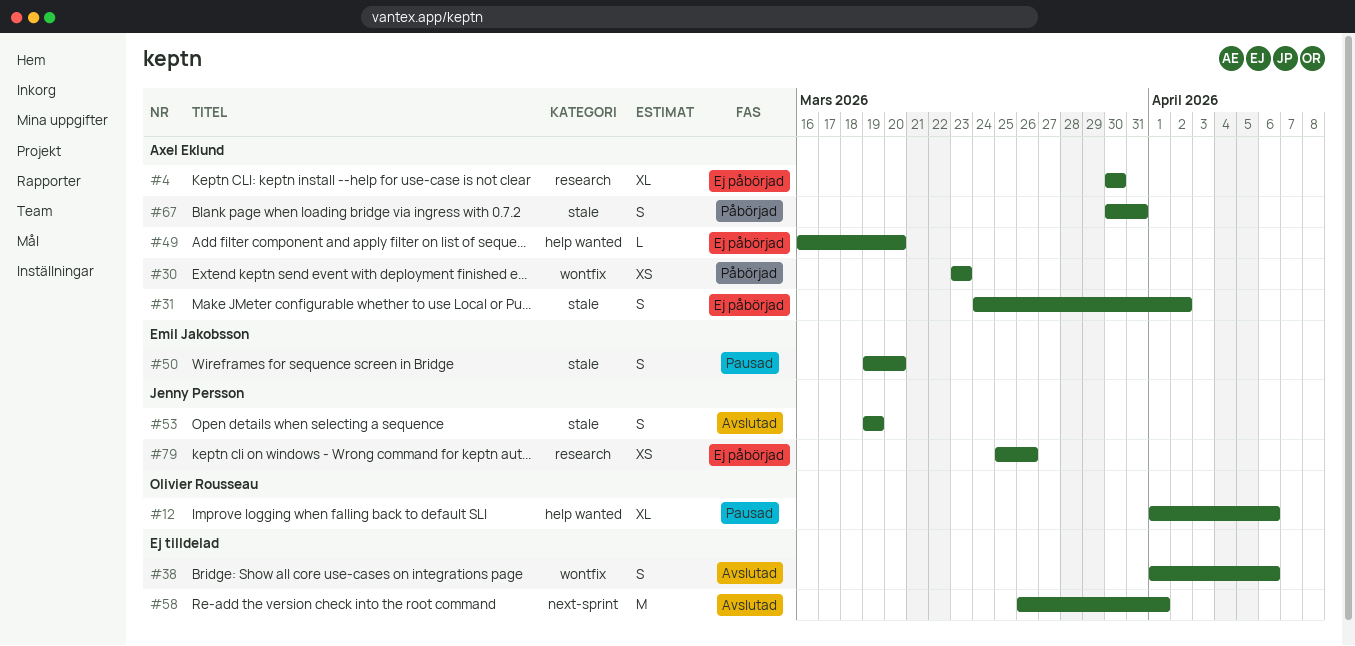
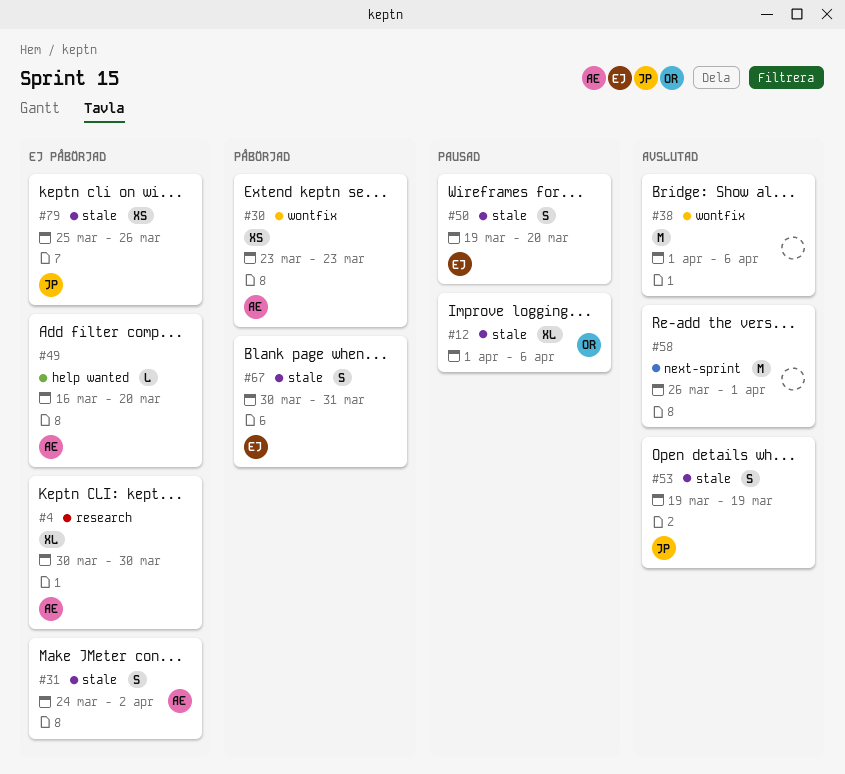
#12, label: help wanted -> stale
#38, estimate: S -> M
#67, owner: Axel Eklund -> Emil Jakobsson
#79, label: research -> stale

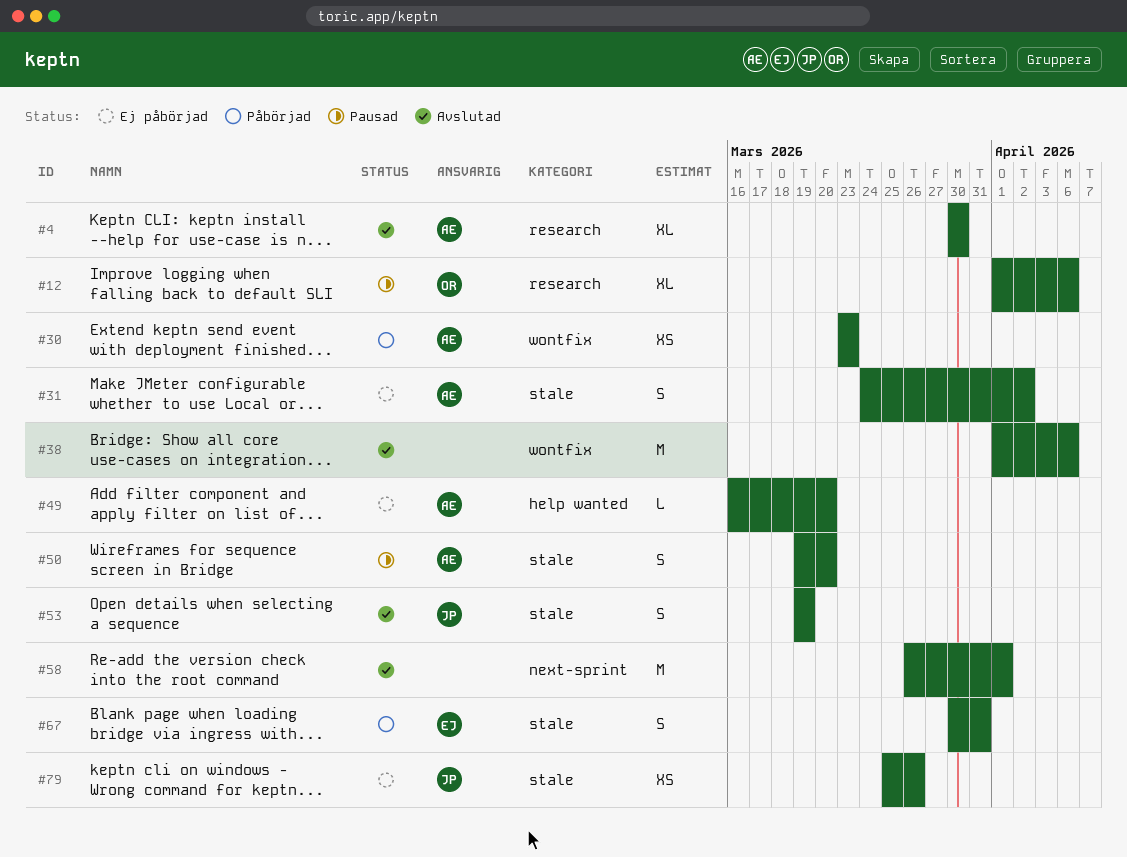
#4, status: Ej påbörjad -> Avslutad
#12, label: stale -> research
#50, owner: EJ -> AE

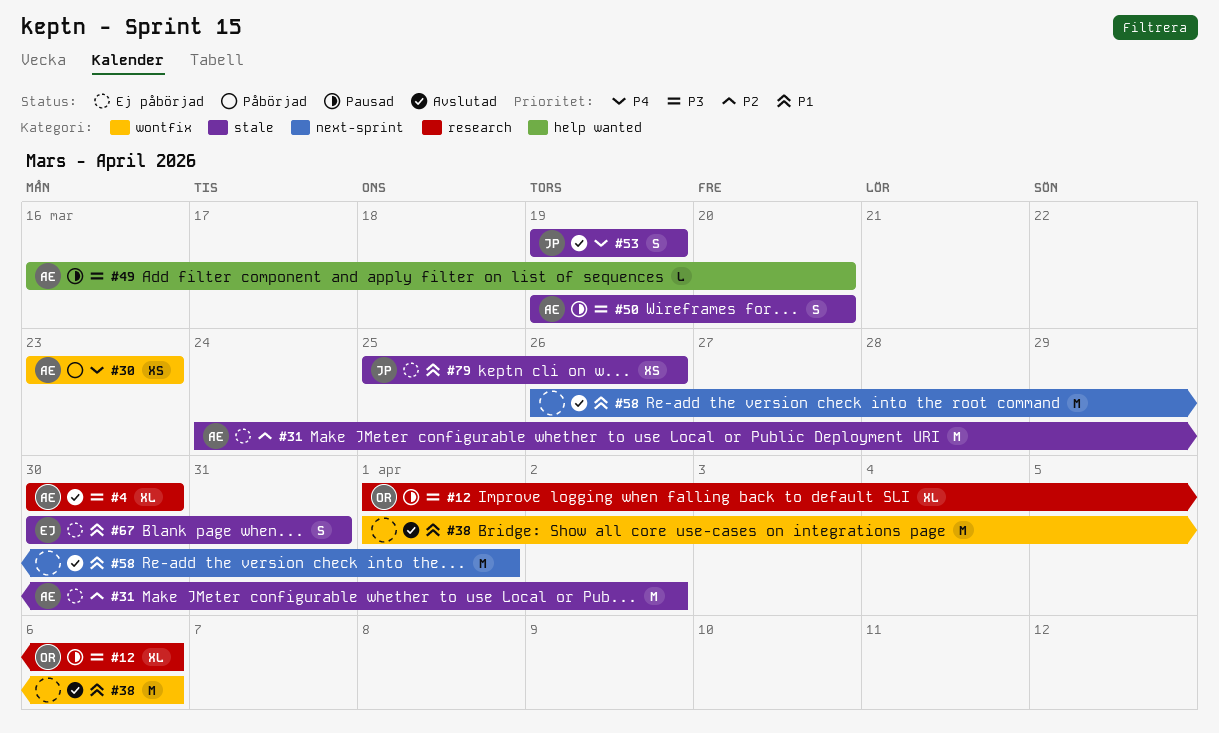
#31, estimate: S -> M
#49, status: Ej påbörjad -> Pausad
#67, status: Påbörjad -> Ej påbörjad

